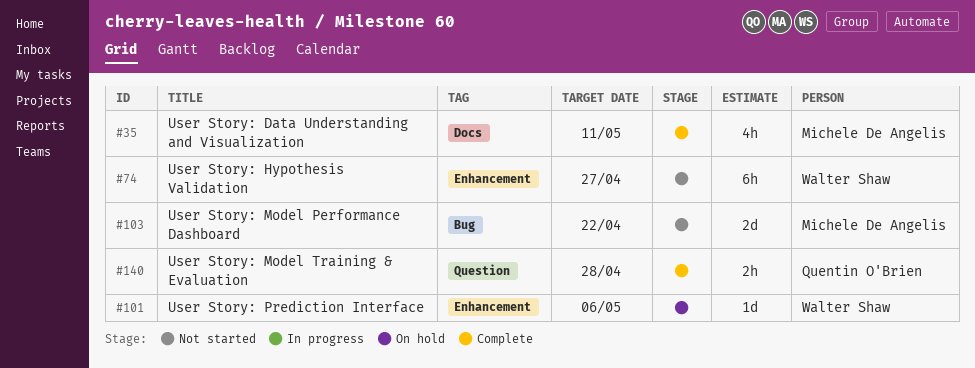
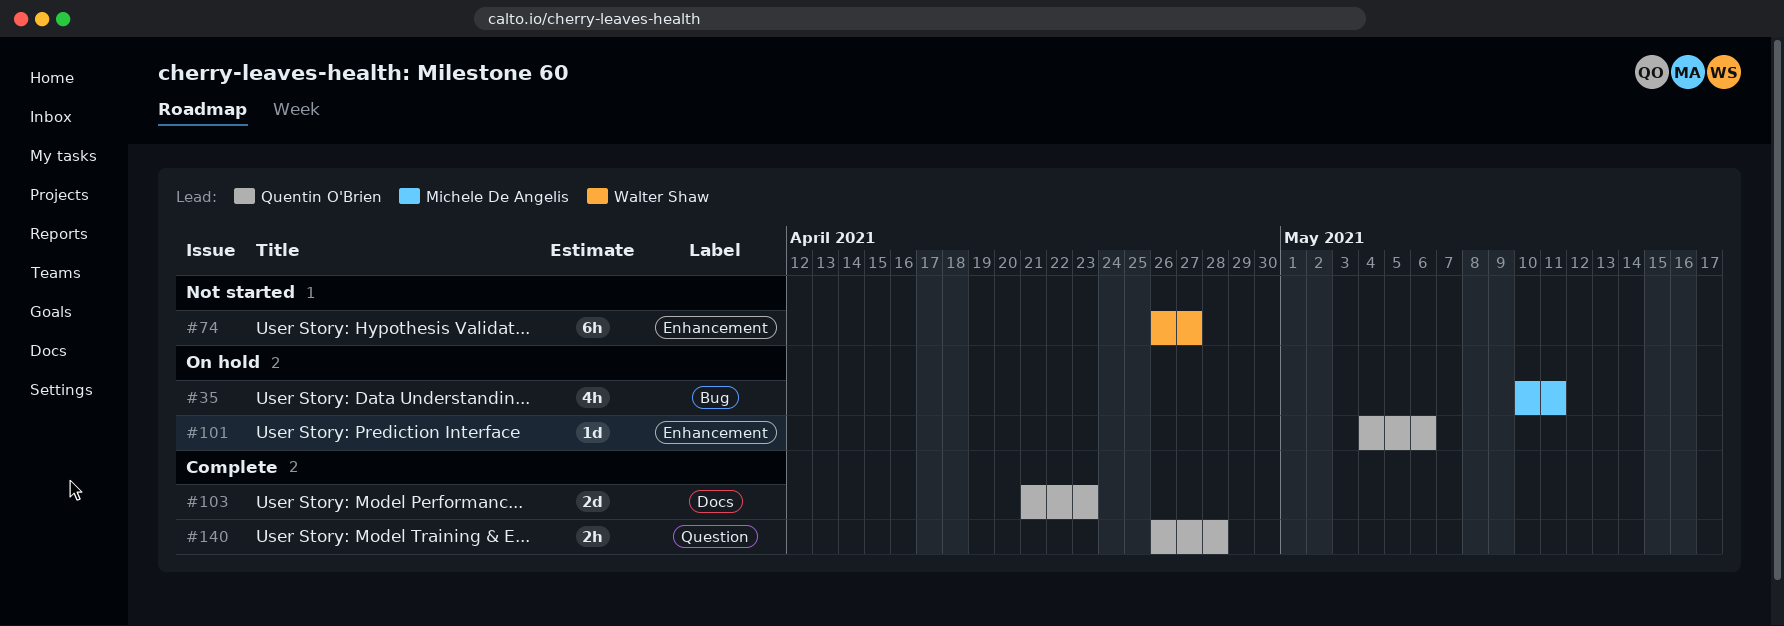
#35, status: Complete -> On hold
#35, label: Docs -> Bug
#101, owner: Walter Shaw -> Quentin O'Brien
#103, status: Not started -> Complete
#103, owner: Michele De Angelis -> Quentin O'Brien
#103, label: Bug -> Docs
#103, due: Apr 22 -> Apr 23

